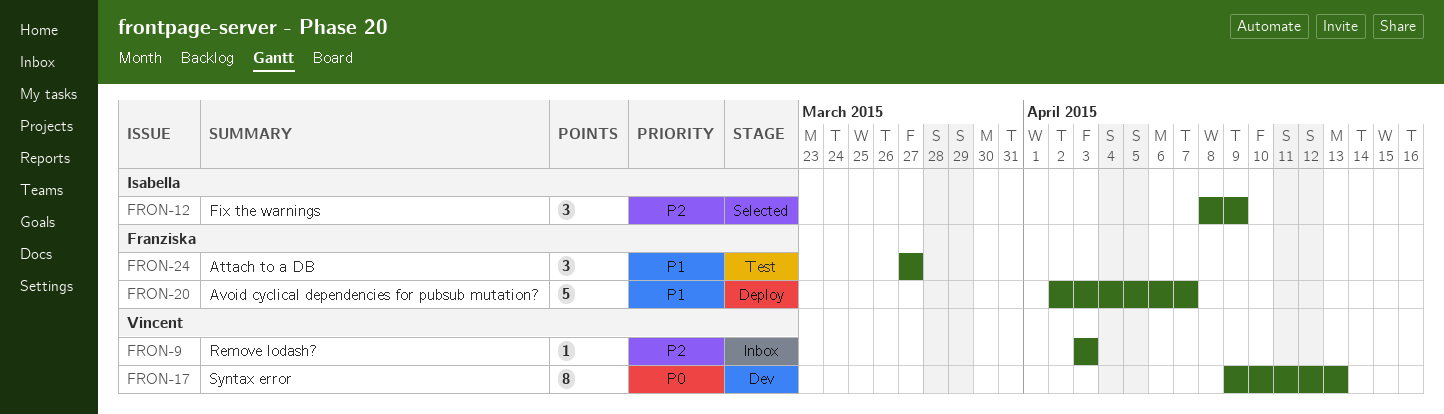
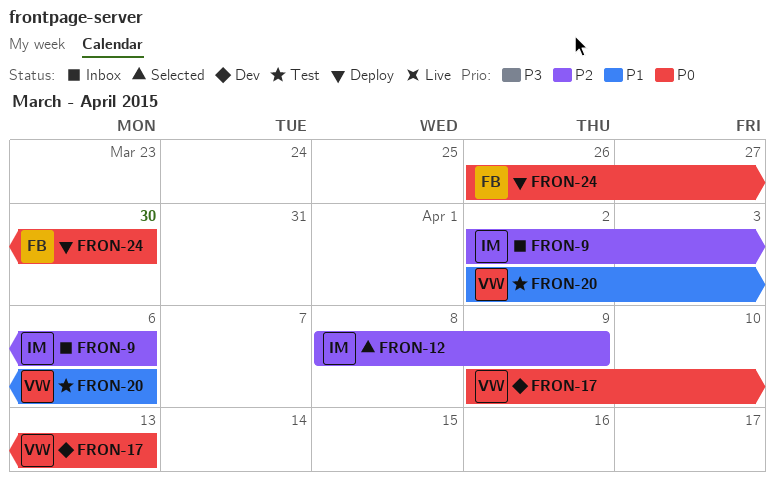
FRON-9, owner: Vincent -> Isabella
FRON-9, start: Apr 3 -> Apr 2
FRON-9, due: Apr 3 -> Apr 6
FRON-20, status: Deploy -> Test
FRON-20, owner: Franziska -> Vincent
FRON-20, due: Apr 7 -> Apr 6
FRON-24, status: Test -> Deploy
FRON-24, priority: P1 -> P0
FRON-24, start: Mar 27 -> Mar 26
FRON-24, due: Mar 27 -> Mar 30

